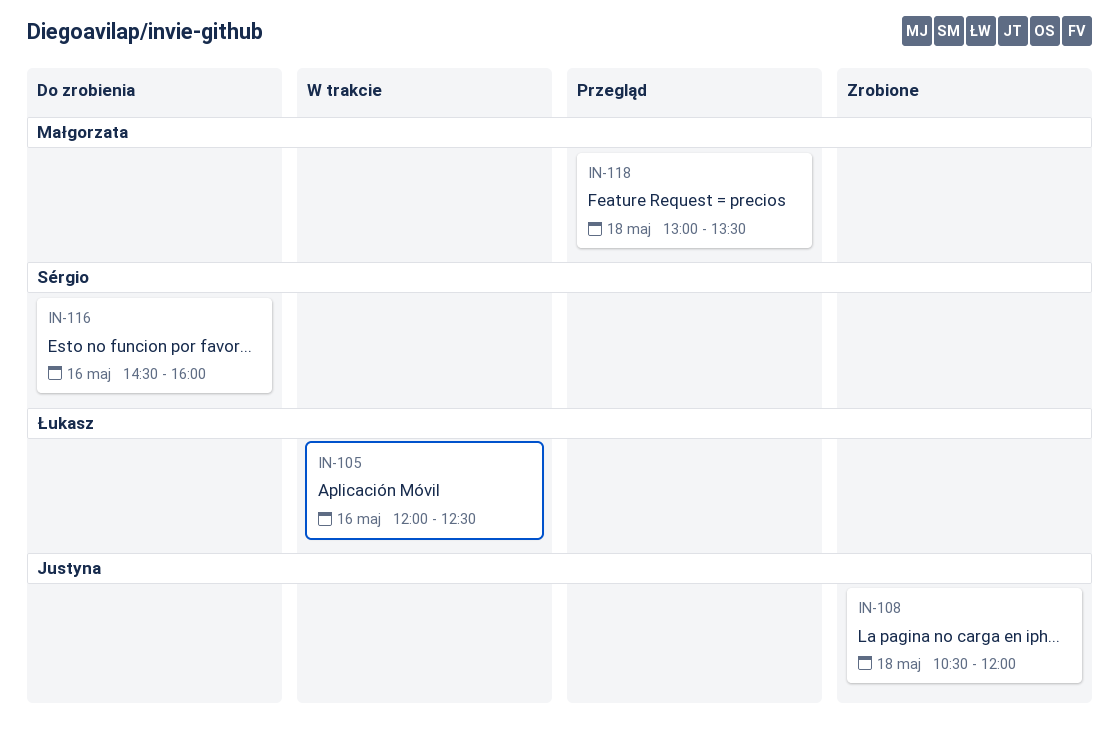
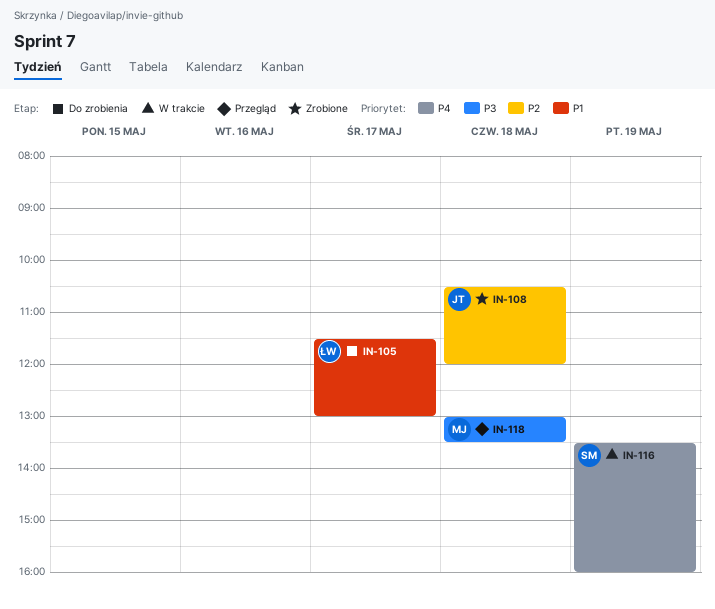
IN-105, status: W trakcie -> Do zrobienia
IN-105, day: May 16 -> May 17
IN-105, begins: 12:00 -> 11:30
IN-105, ends: 12:30 -> 13:00
IN-116, status: Do zrobienia -> W trakcie
IN-116, day: May 16 -> May 19
IN-116, begins: 14:30 -> 13:30

